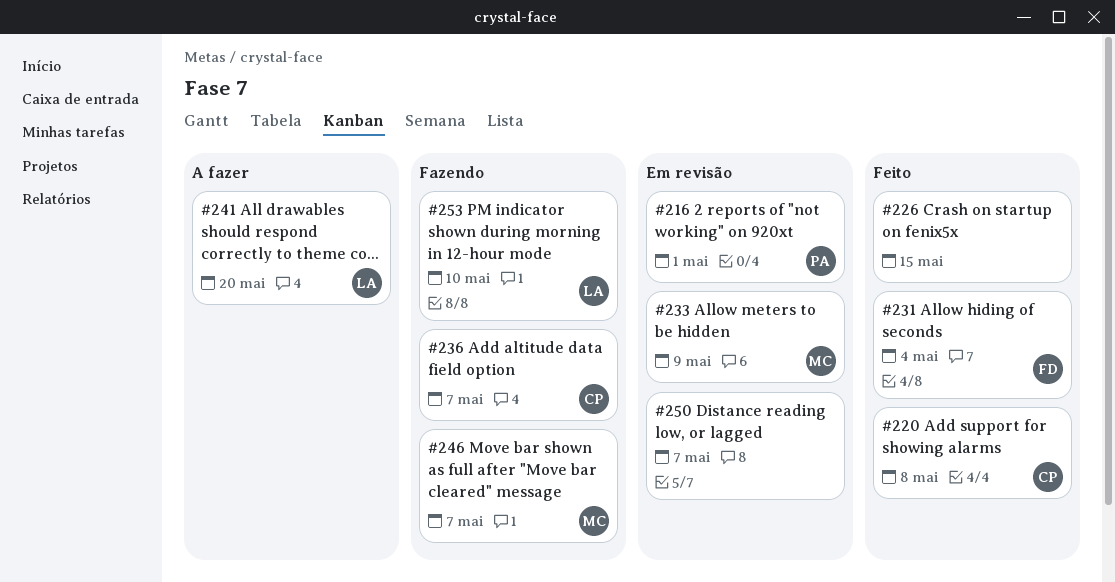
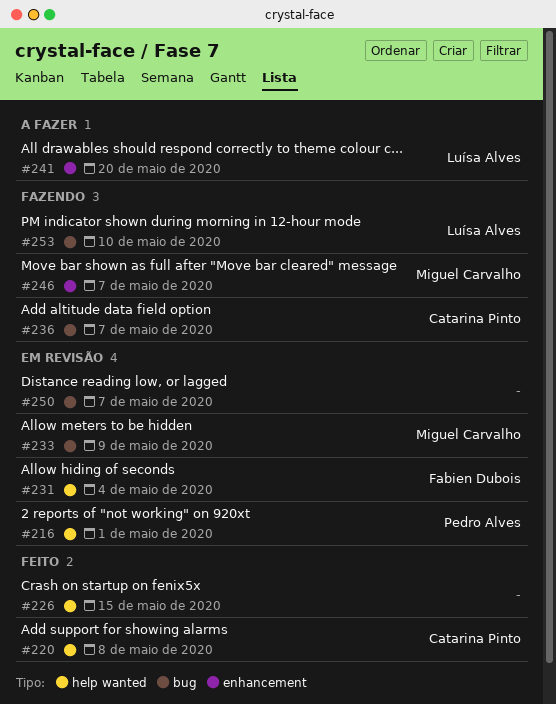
#231, status: Feito -> Em revisão

